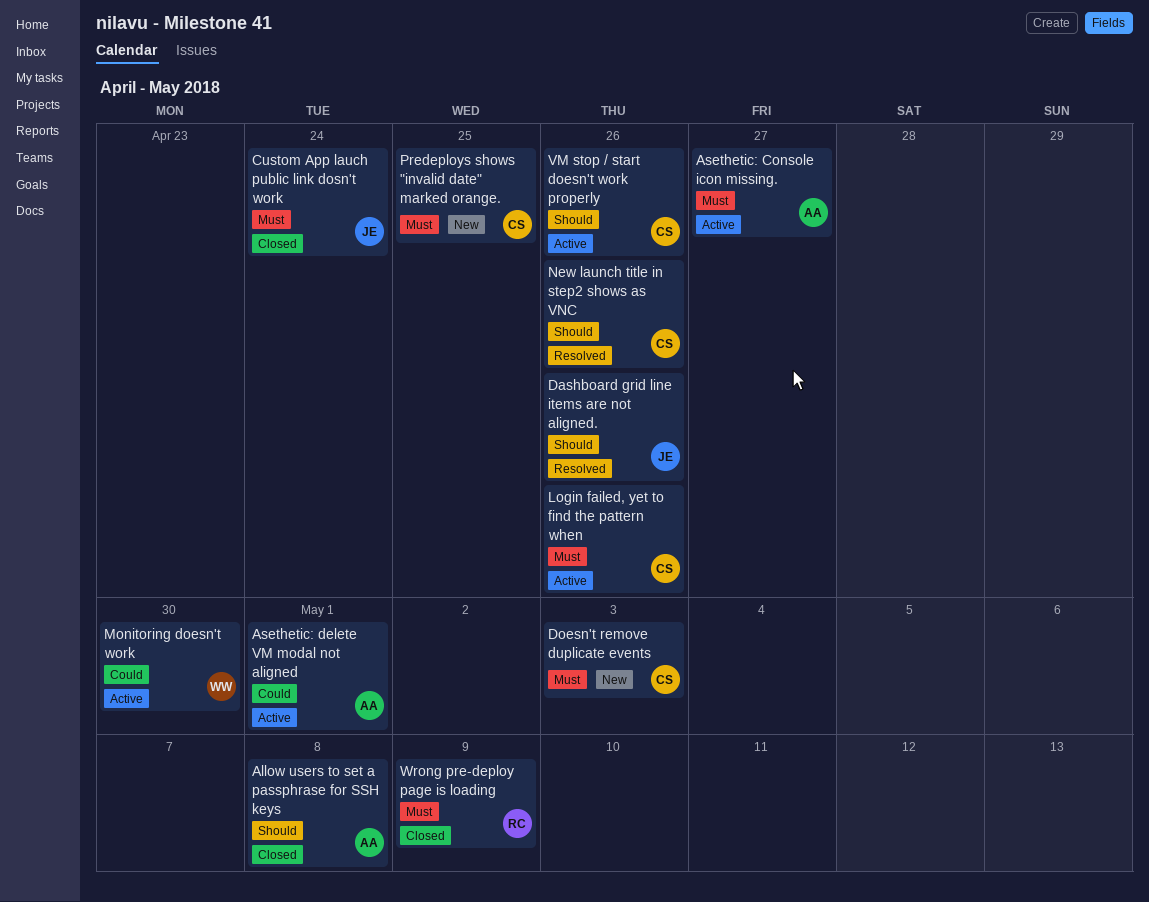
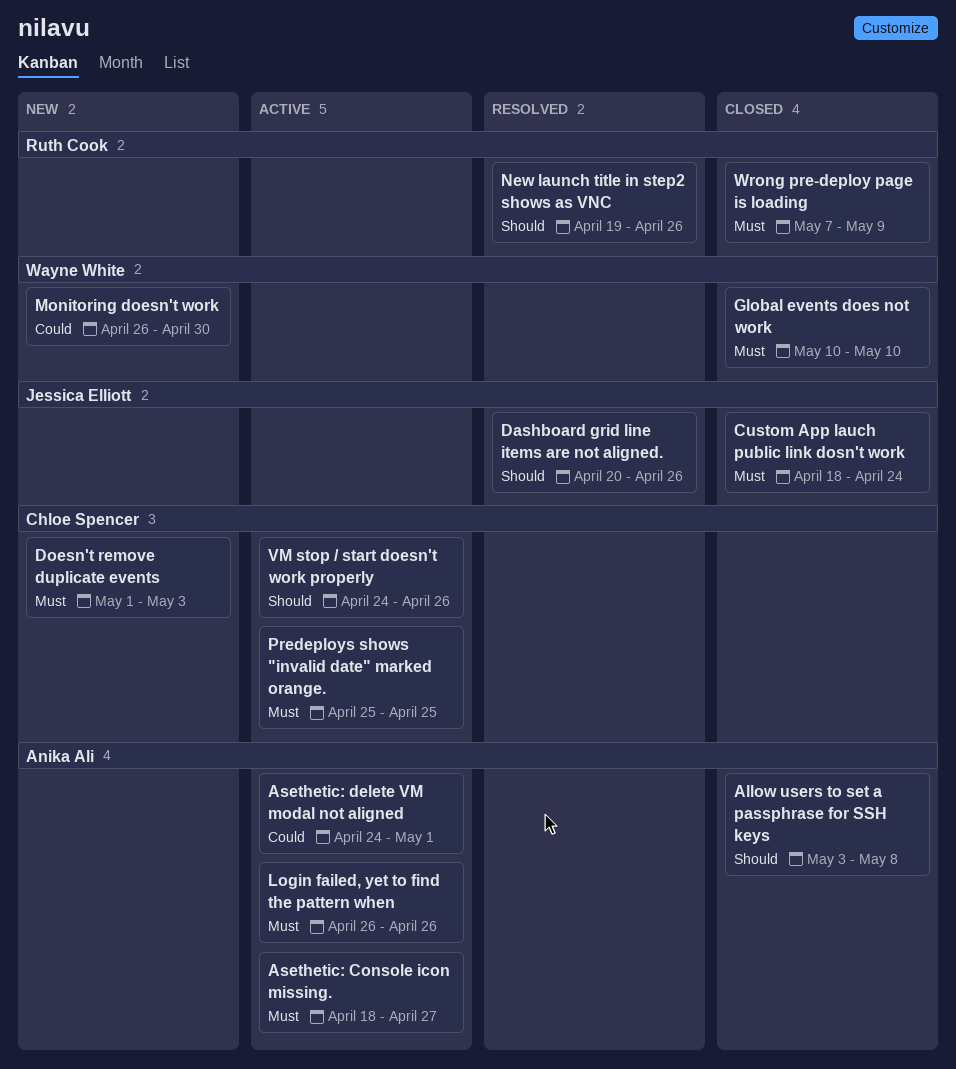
Global events does not work: none -> present
Login failed, yet to find the pattern when, owner: Chloe Spencer -> Anika Ali
Monitoring doesn't work, status: Active -> New
New launch title in step2 shows as VNC, owner: Chloe Spencer -> Ruth Cook
Predeploys shows "invalid date" marked orange., status: New -> Active

